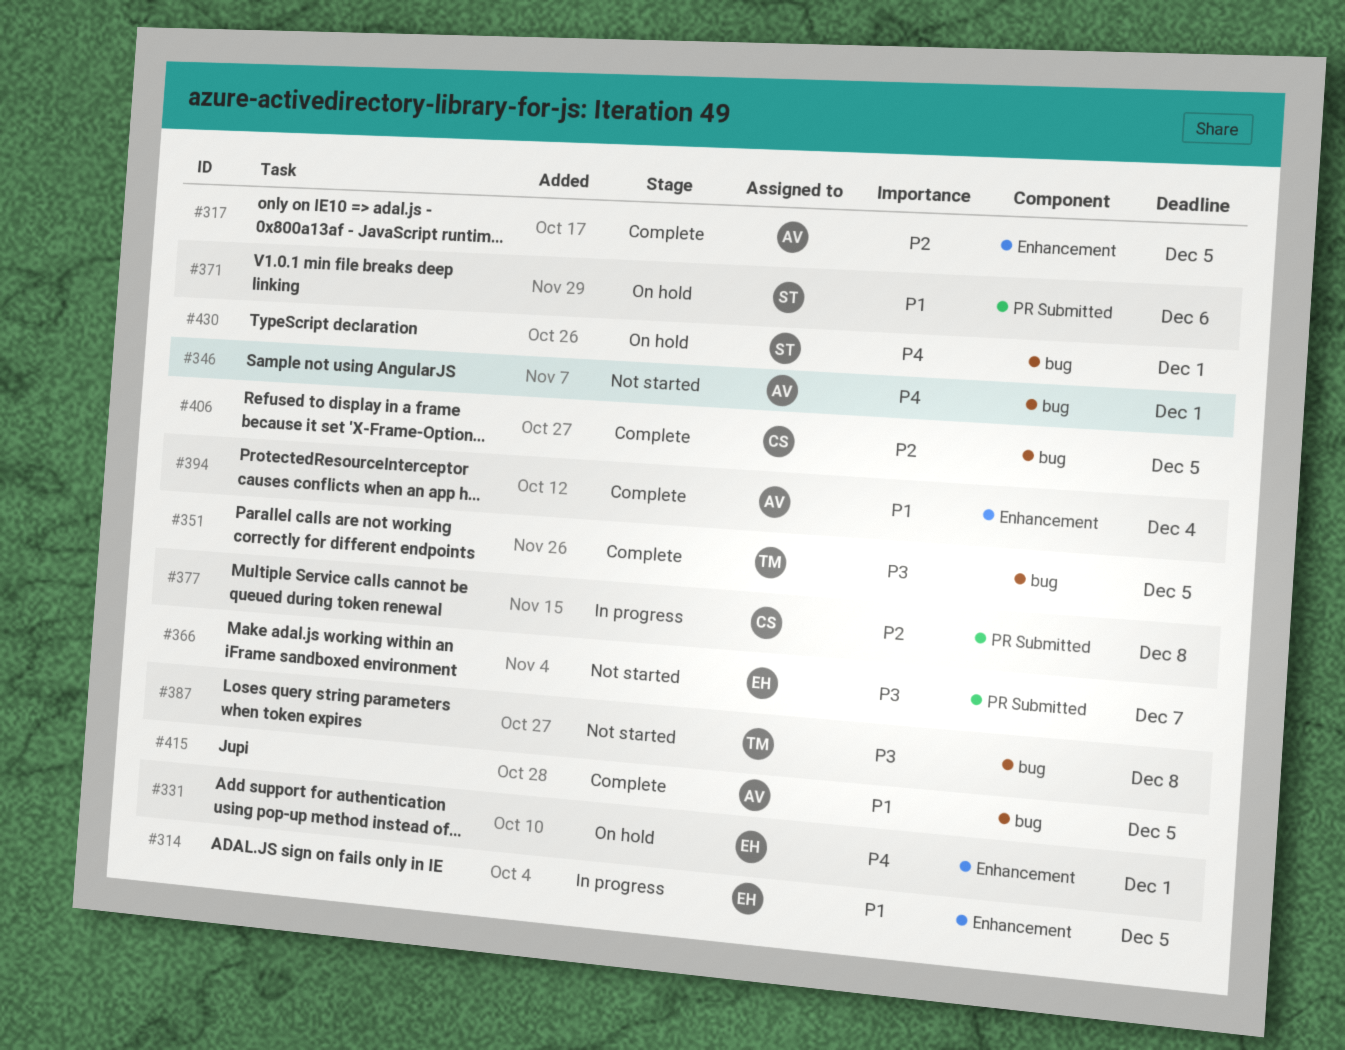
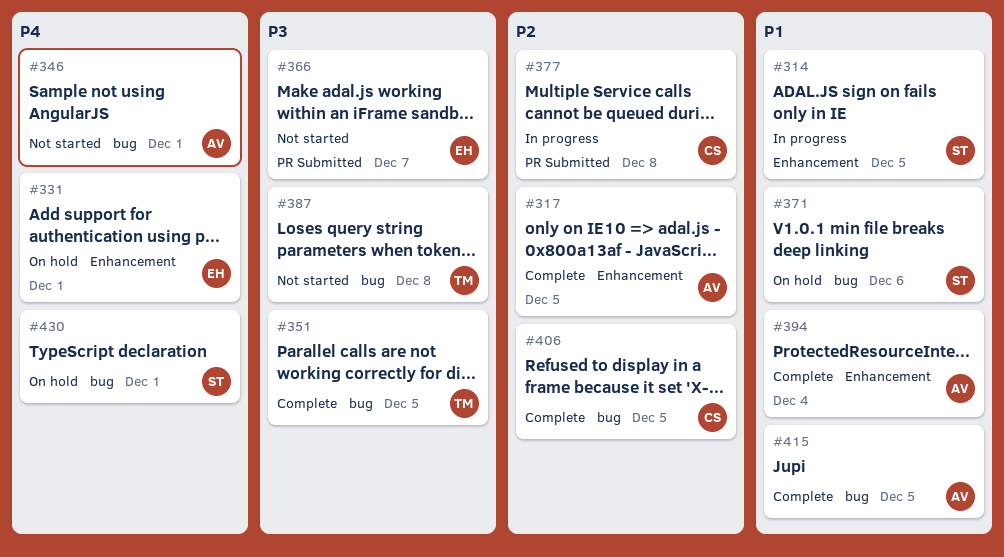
#314, owner: EH -> ST
#371, label: PR Submitted -> bug

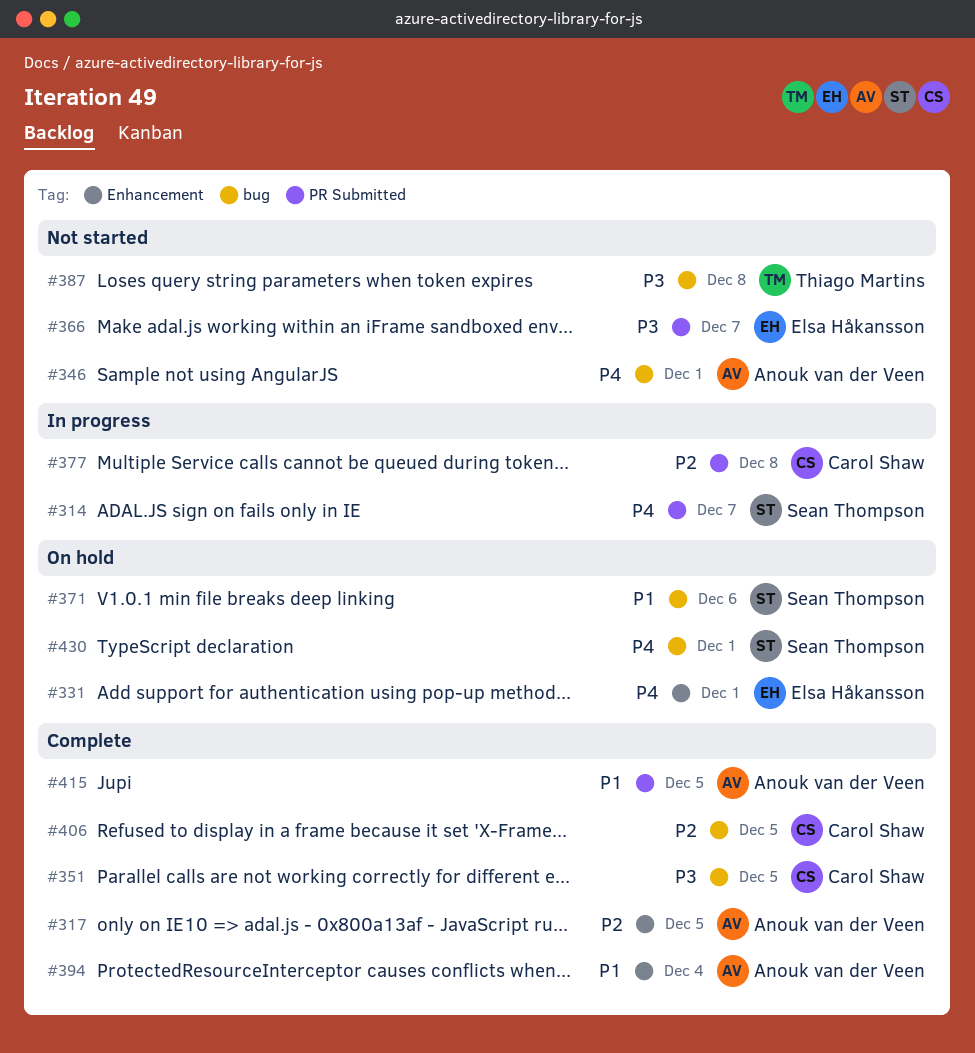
#314, priority: P1 -> P4
#314, label: Enhancement -> PR Submitted
#314, due: Dec 5 -> Dec 7
#351, owner: Thiago Martins -> Carol Shaw
#415, label: bug -> PR Submitted

